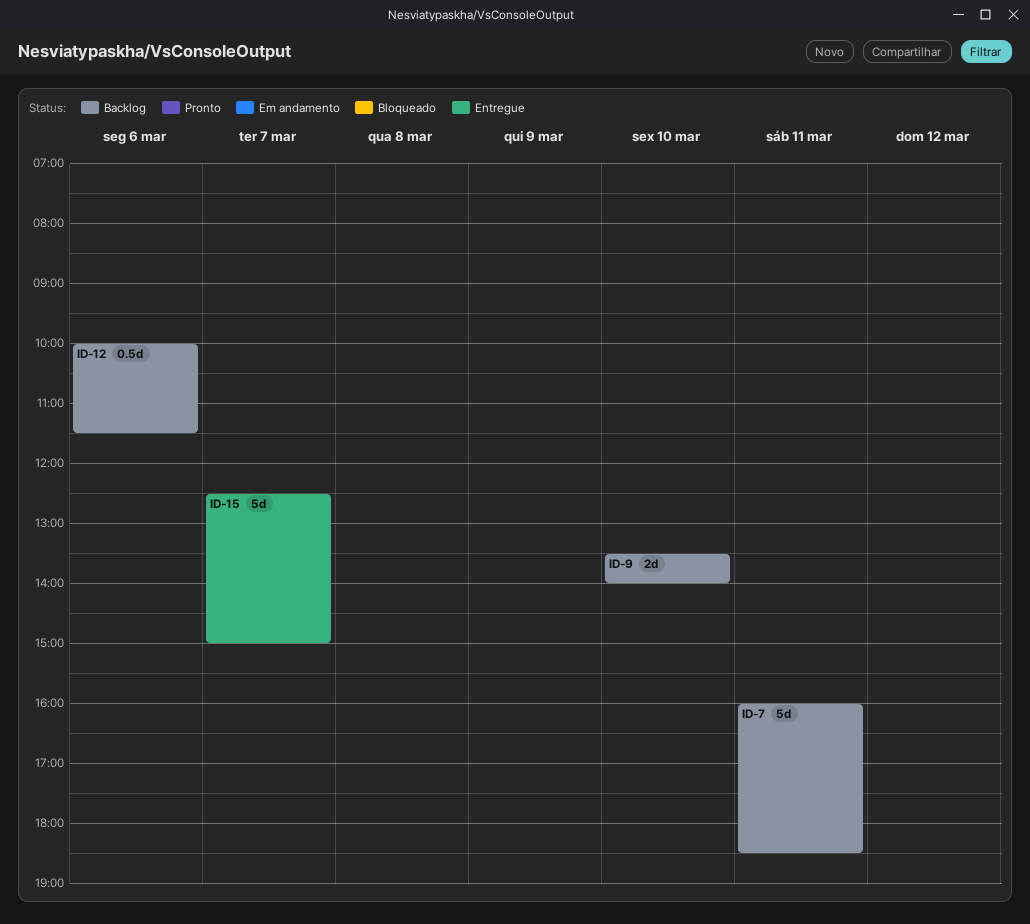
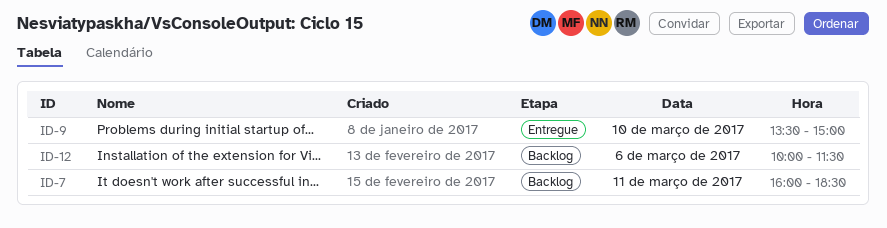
ID-9, status: Backlog -> Entregue
ID-9, ends: 14:00 -> 15:00
ID-15: present -> none

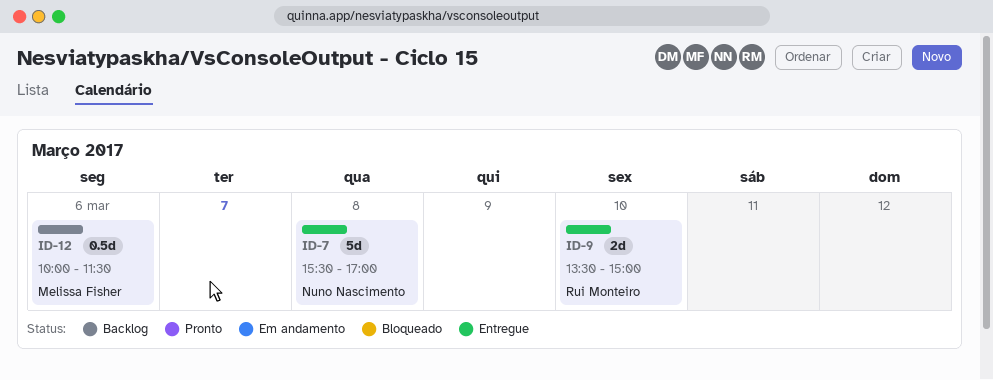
ID-7, status: Backlog -> Entregue
ID-7, day: Mar 11 -> Mar 8
ID-7, begins: 16:00 -> 15:30
ID-7, ends: 18:30 -> 17:00

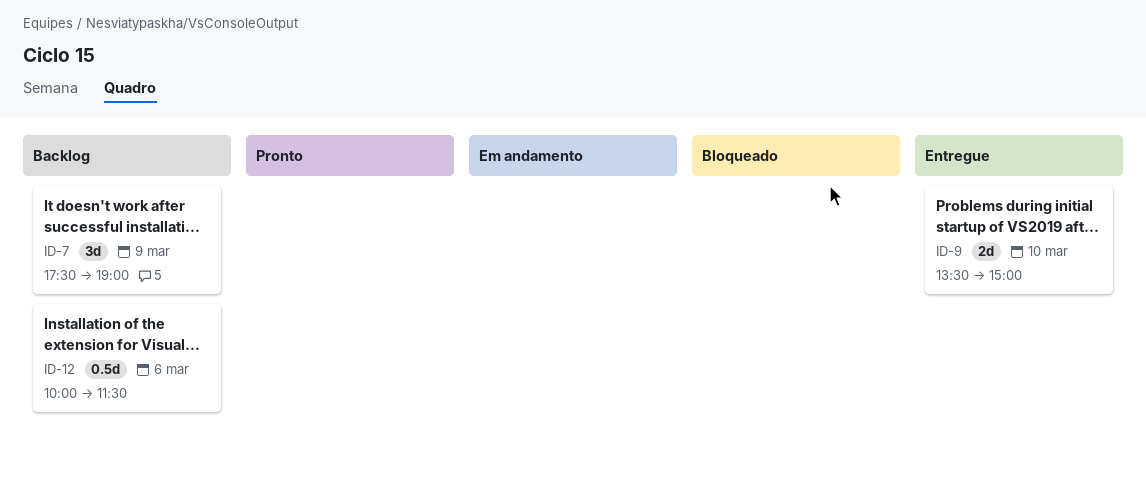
ID-7, status: Entregue -> Backlog
ID-7, estimate: 5d -> 3d
ID-7, day: Mar 8 -> Mar 9
ID-7, begins: 15:30 -> 17:30
ID-7, ends: 17:00 -> 19:00

